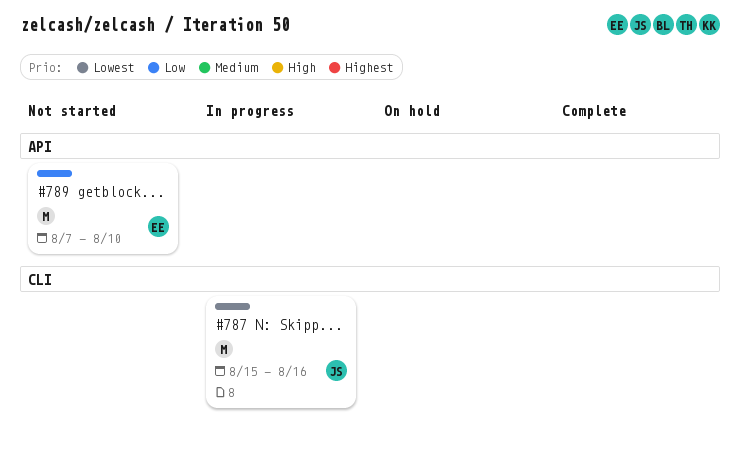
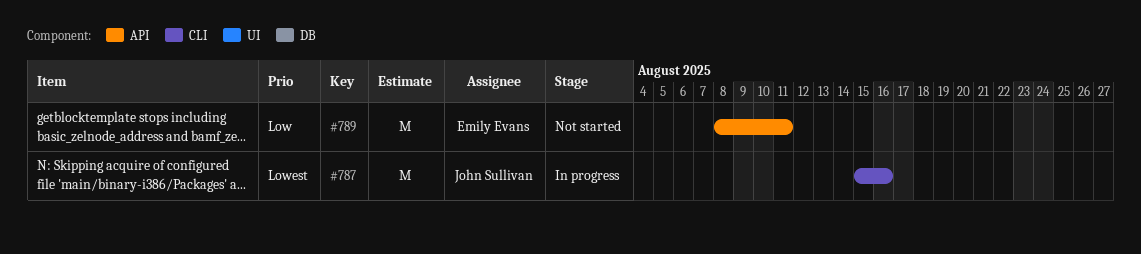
#789, start: Aug 7 -> Aug 8
#789, due: Aug 10 -> Aug 11

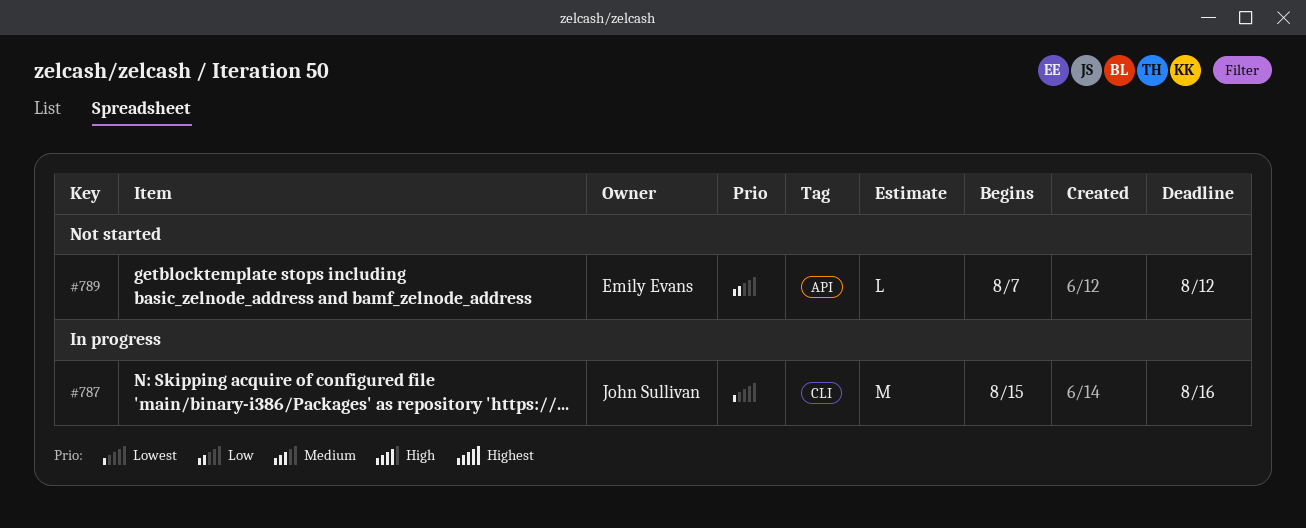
#789, estimate: M -> L
#789, start: Aug 8 -> Aug 7
#789, due: Aug 11 -> Aug 12

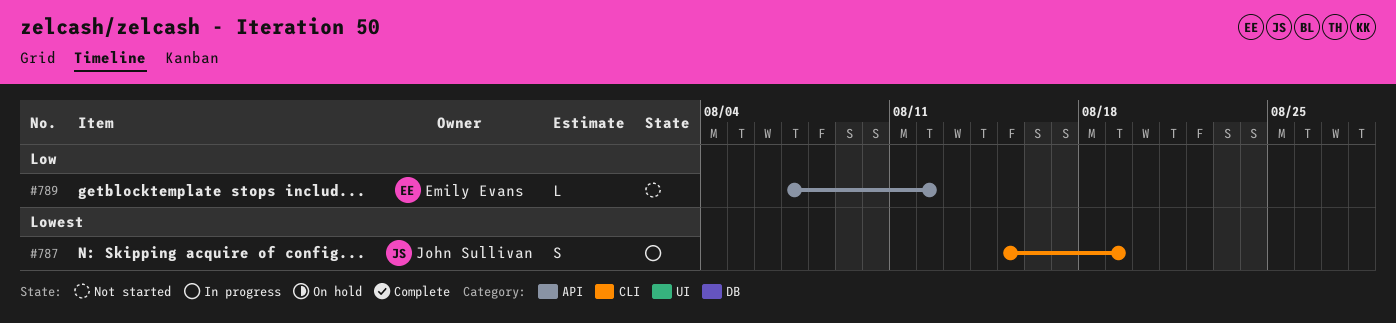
#787, estimate: M -> S
#787, due: Aug 16 -> Aug 19

